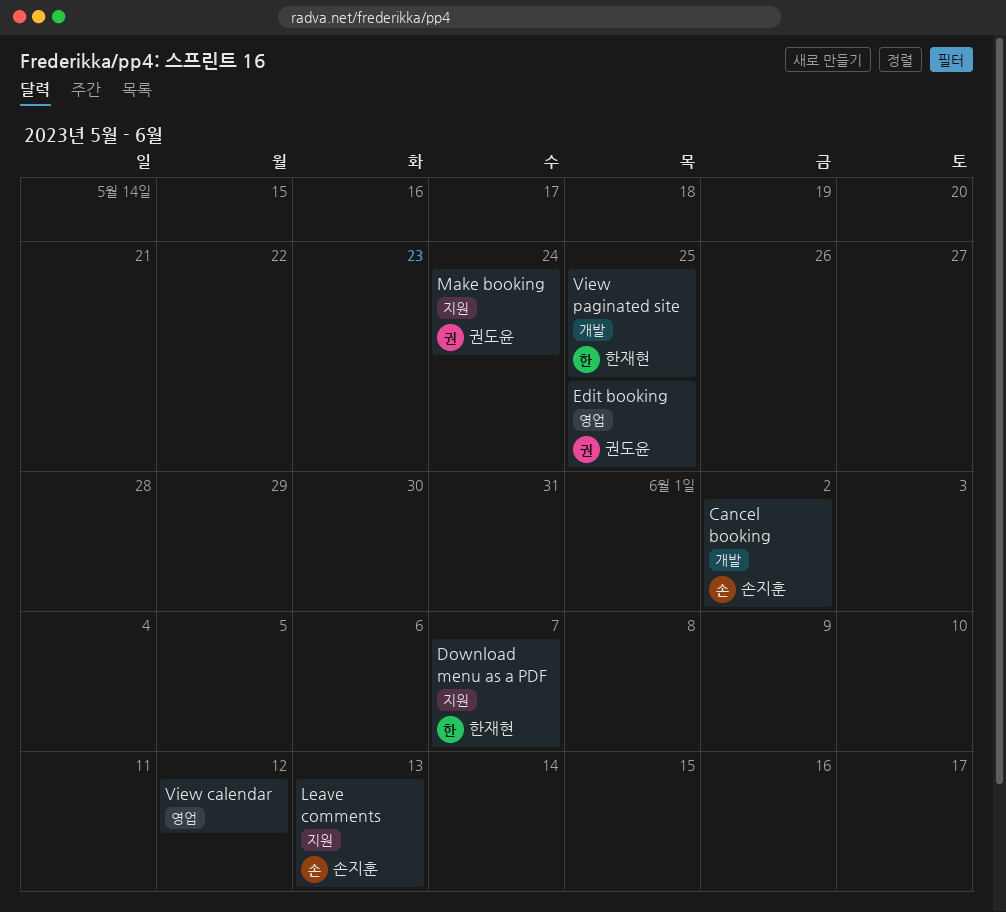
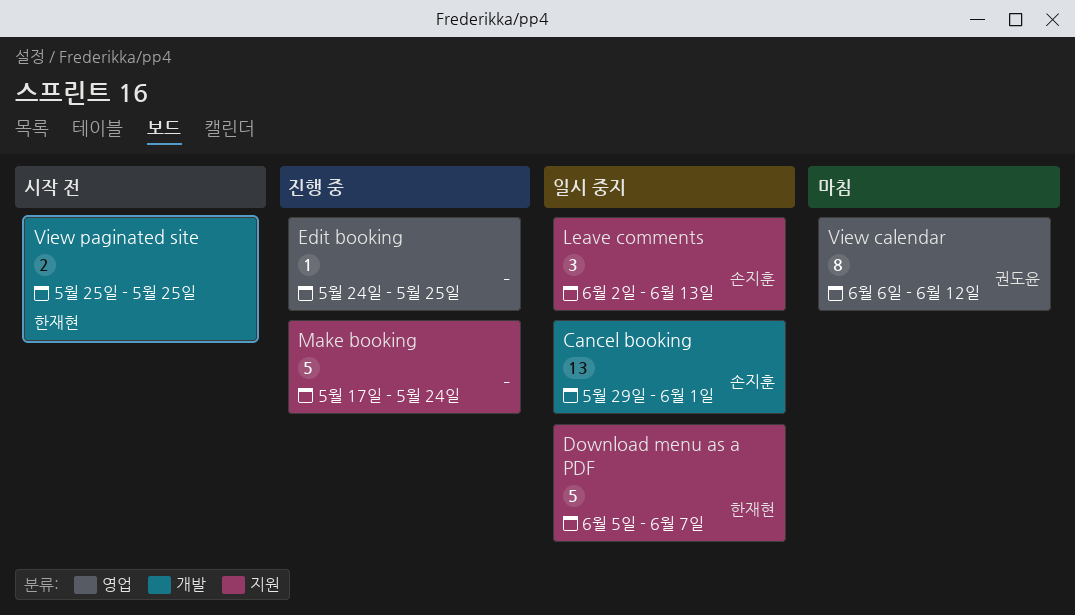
Cancel booking, due: Jun 2 -> Jun 1
Edit booking, owner: 권도윤 -> none
Make booking, owner: 권도윤 -> none
View calendar, owner: none -> 권도윤

